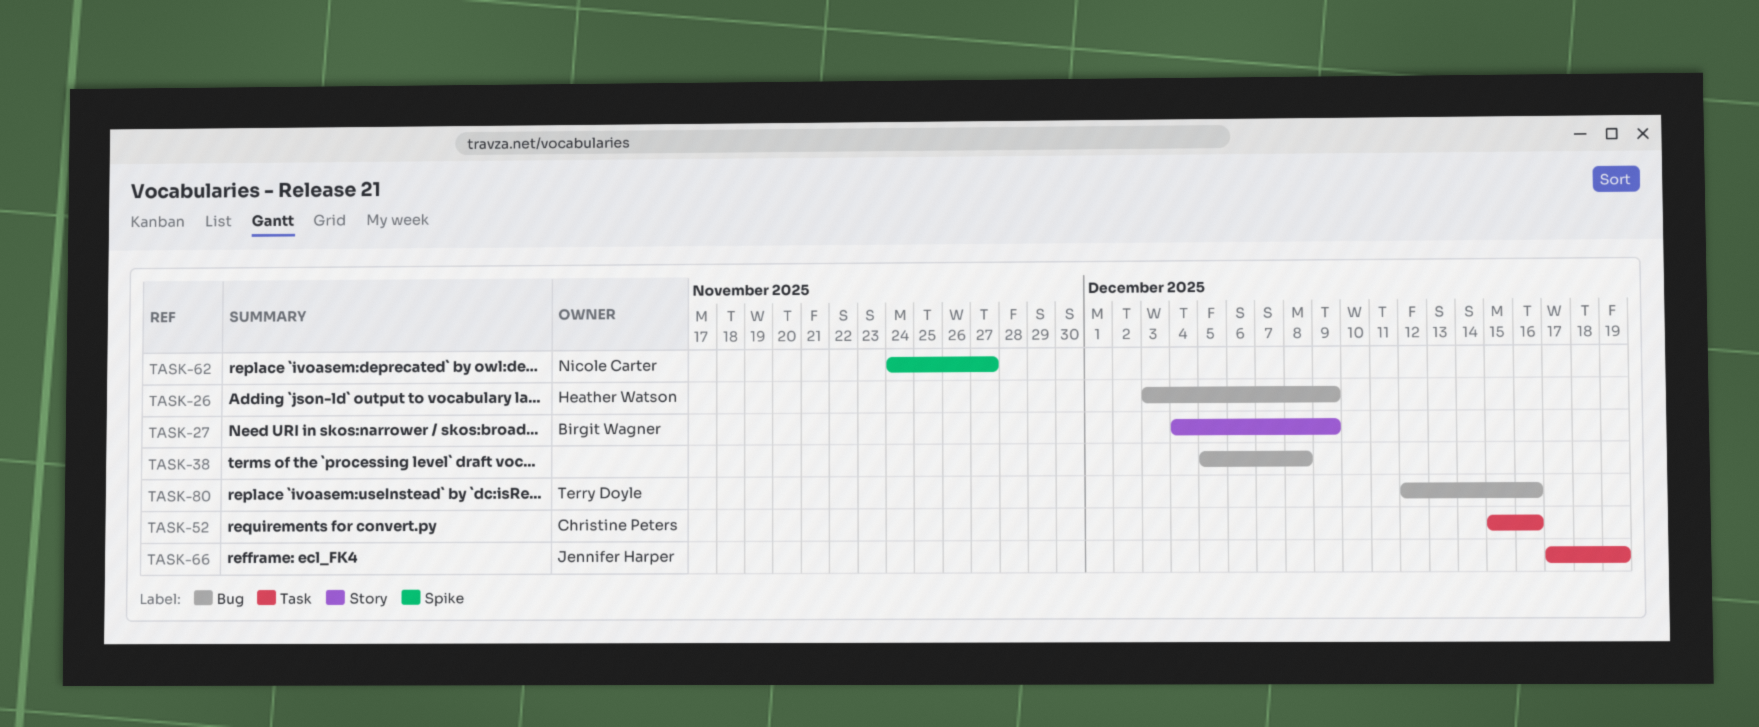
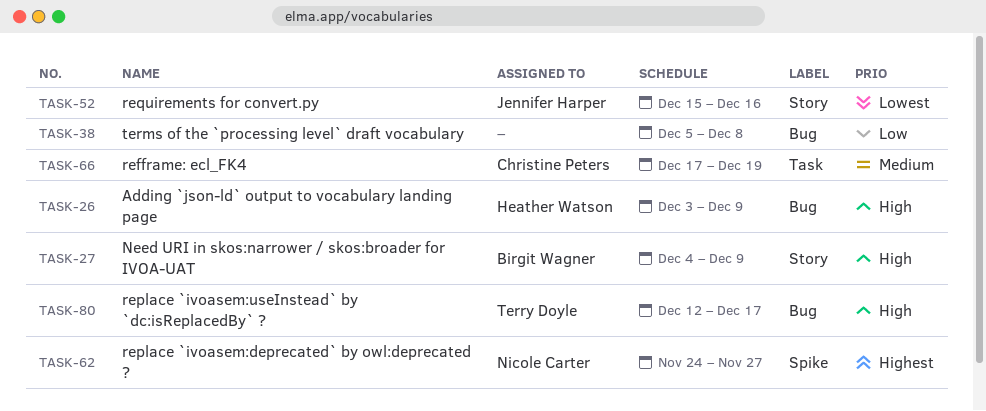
TASK-52, owner: Christine Peters -> Jennifer Harper
TASK-52, label: Task -> Story
TASK-66, owner: Jennifer Harper -> Christine Peters
TASK-80, due: Dec 16 -> Dec 17

